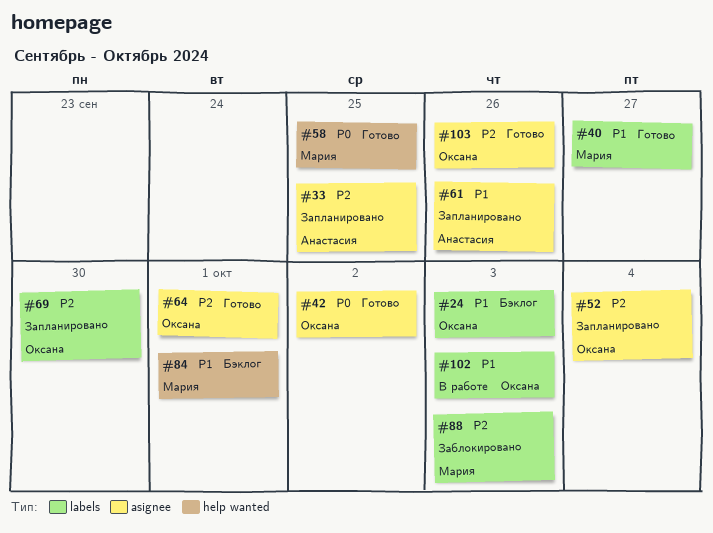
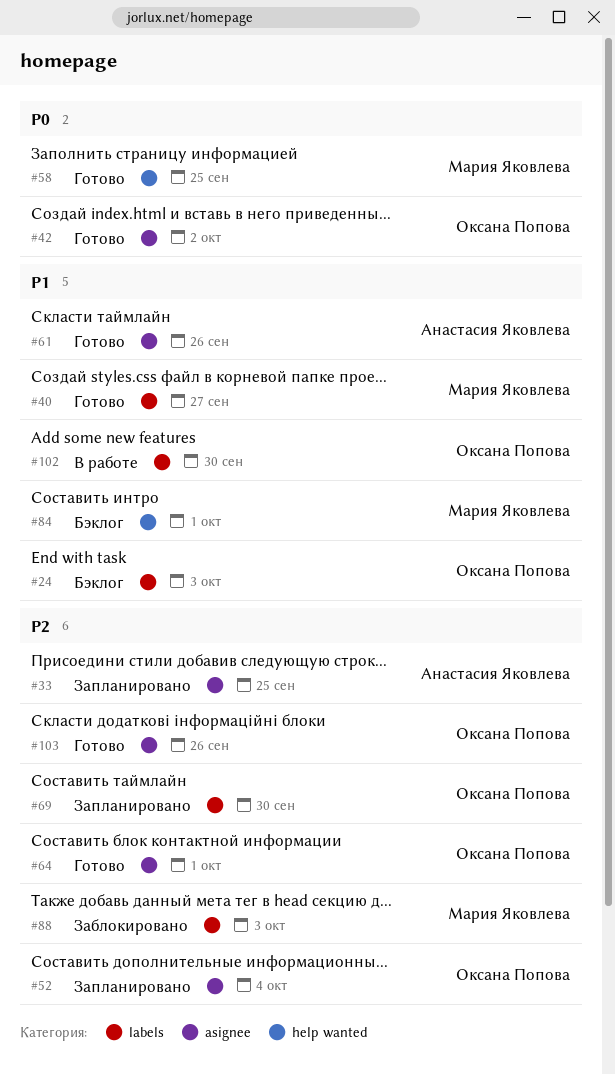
#61, status: Запланировано -> Готово
#102, due: Oct 3 -> Sep 30

